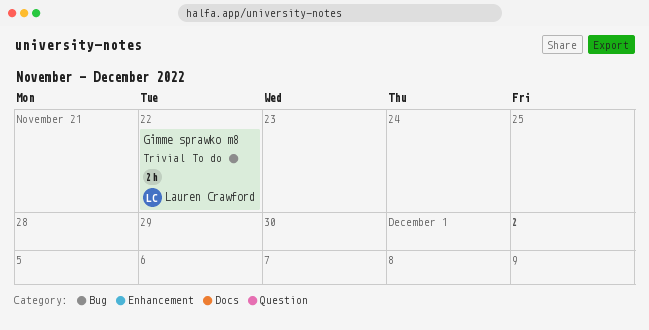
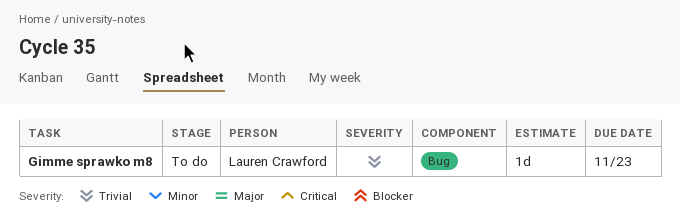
Gimme sprawko m8, estimate: 2h -> 1d
Gimme sprawko m8, due: Nov 22 -> Nov 23

